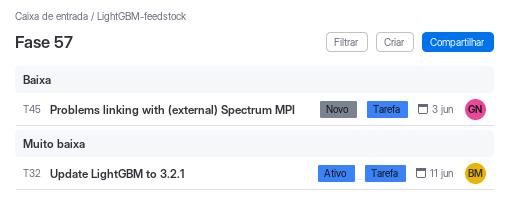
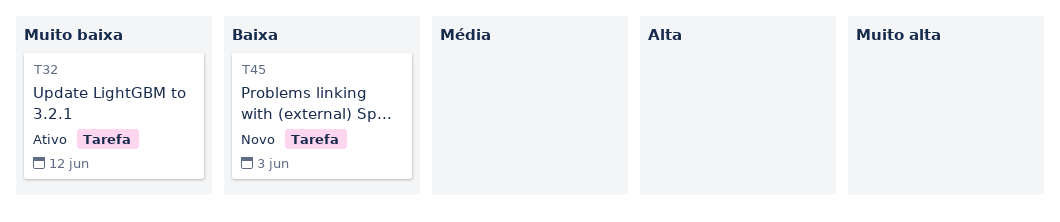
T32, due: Jun 11 -> Jun 12

